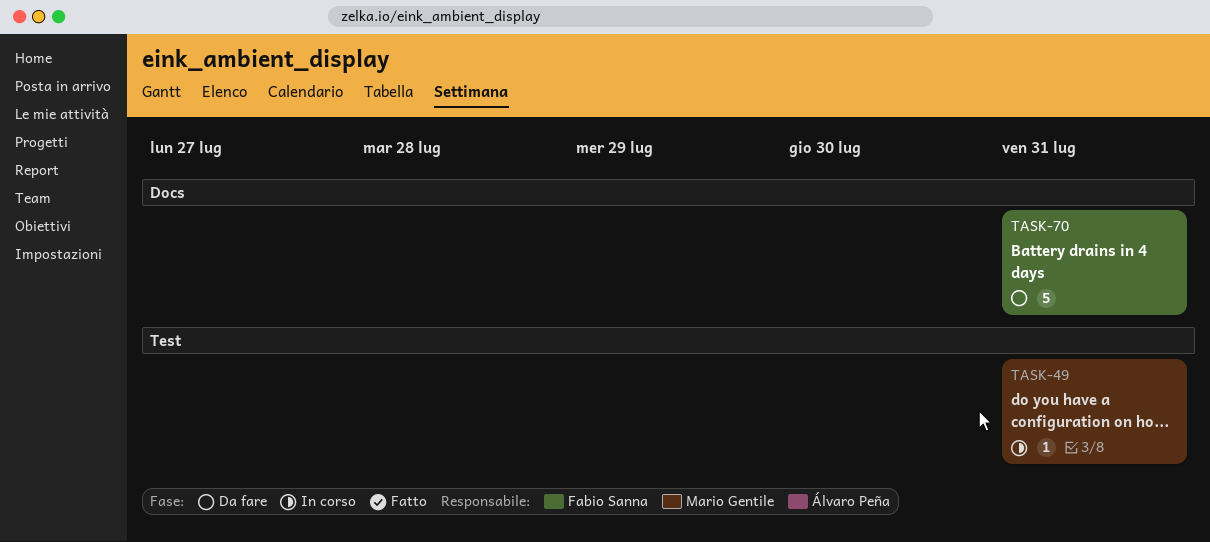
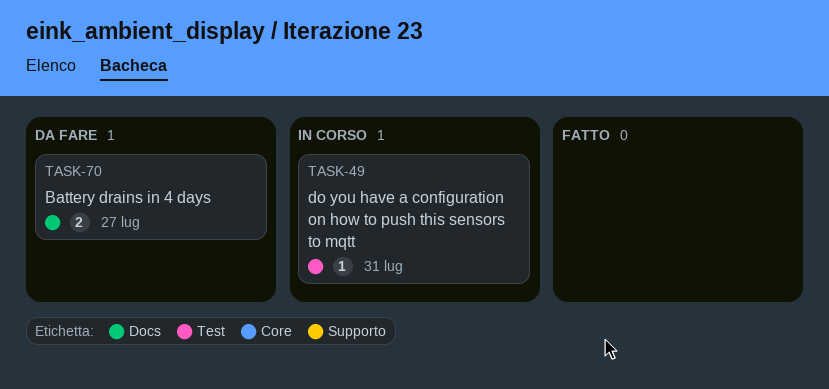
TASK-70, estimate: 5 -> 2
TASK-70, due: Jul 31 -> Jul 27

